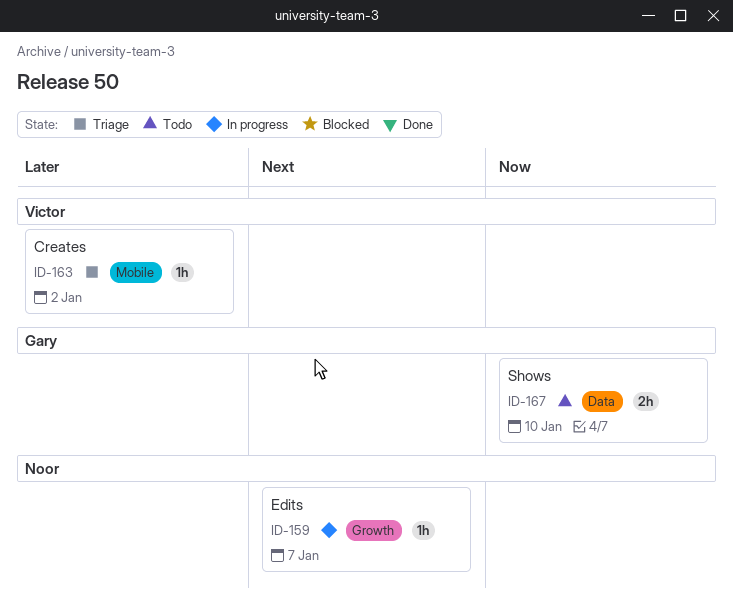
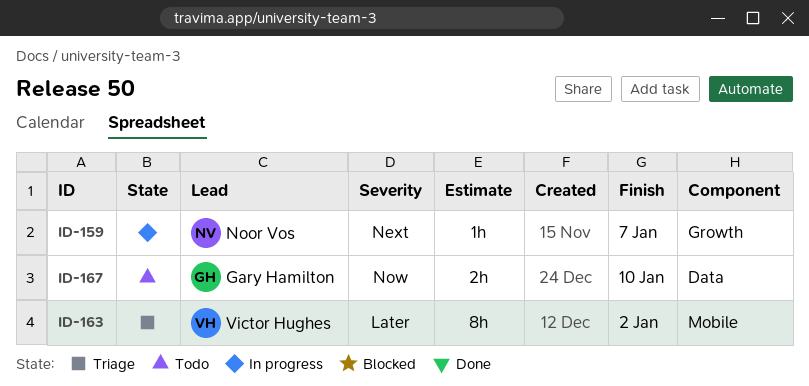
ID-163, estimate: 1h -> 8h

